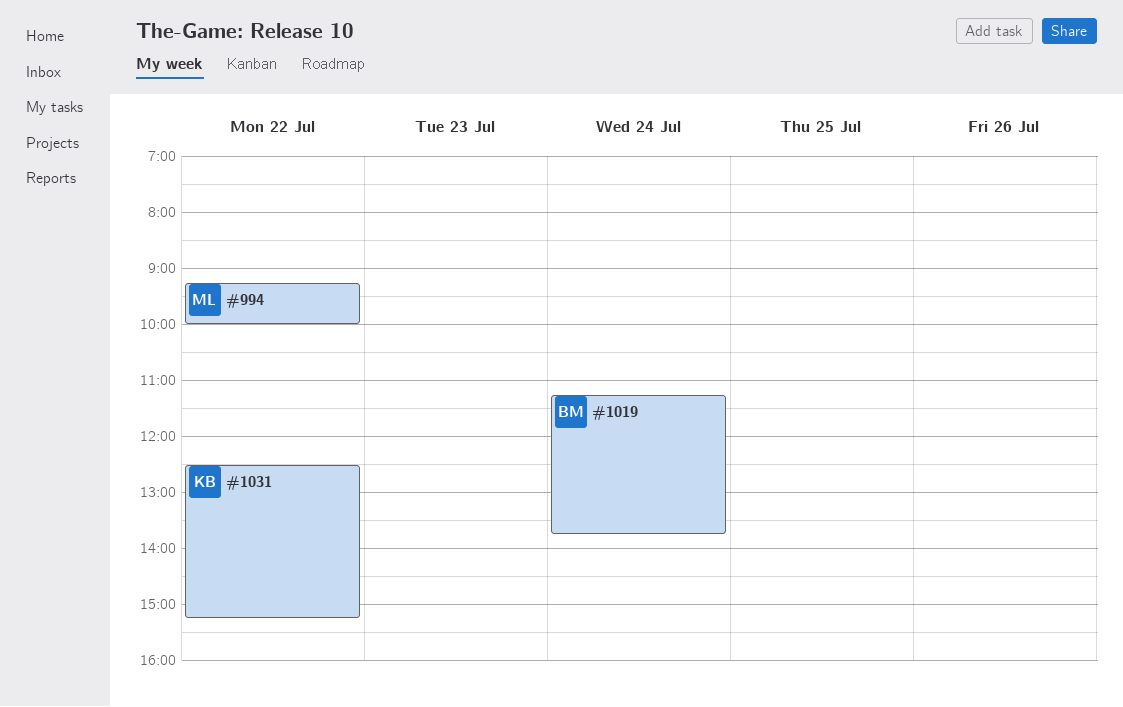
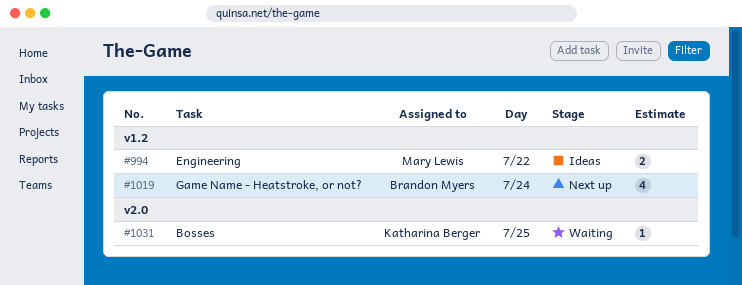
#1031, day: Jul 22 -> Jul 25

